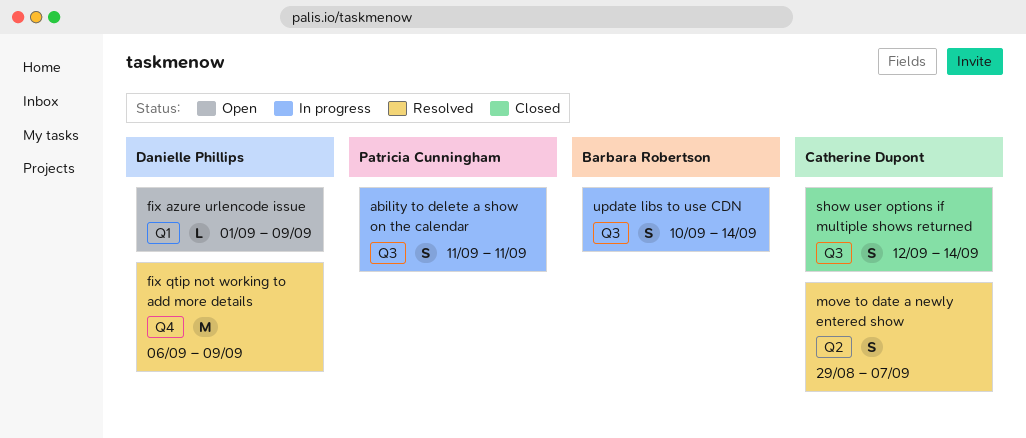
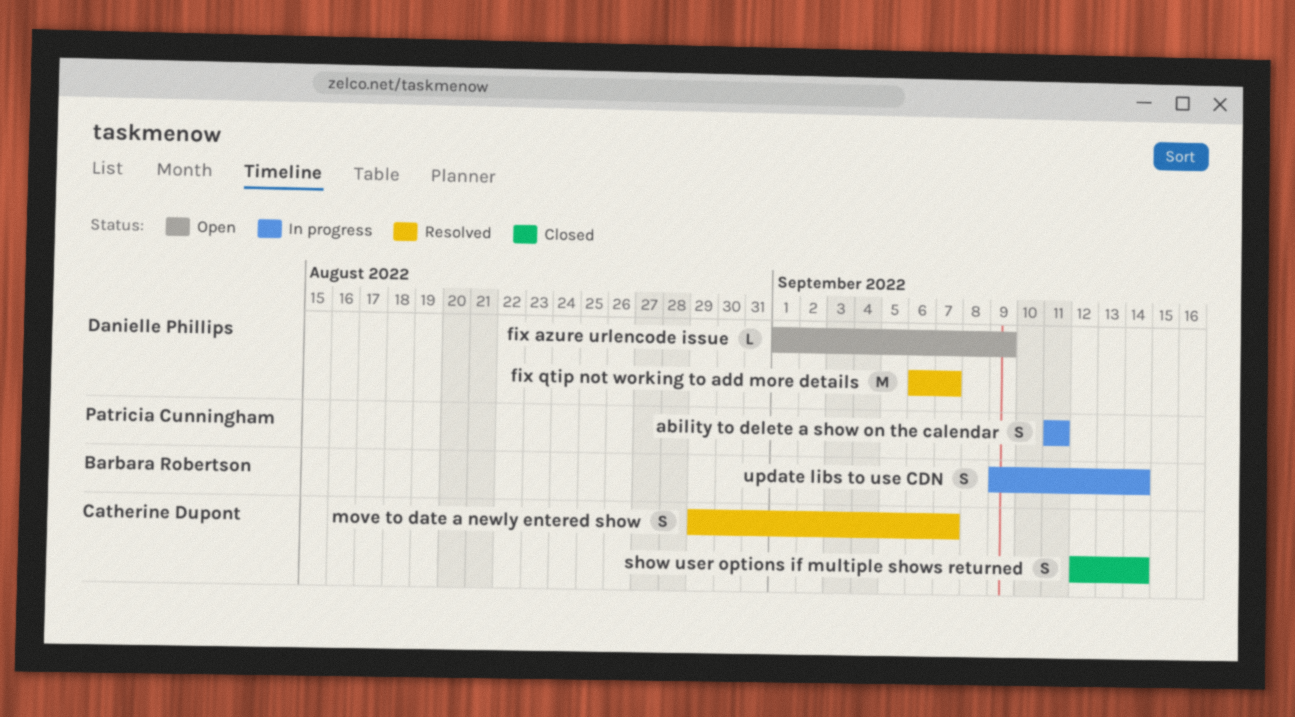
fix qtip not working to add more details, due: Sep 9 -> Sep 7
update libs to use CDN, start: Sep 10 -> Sep 9

